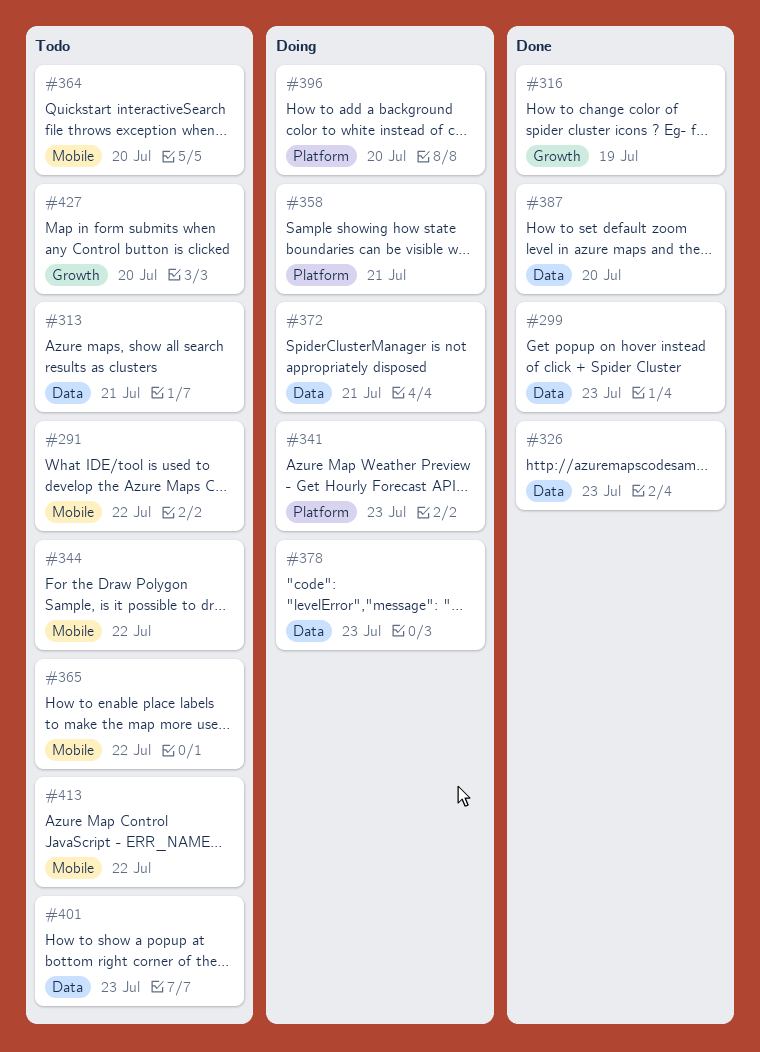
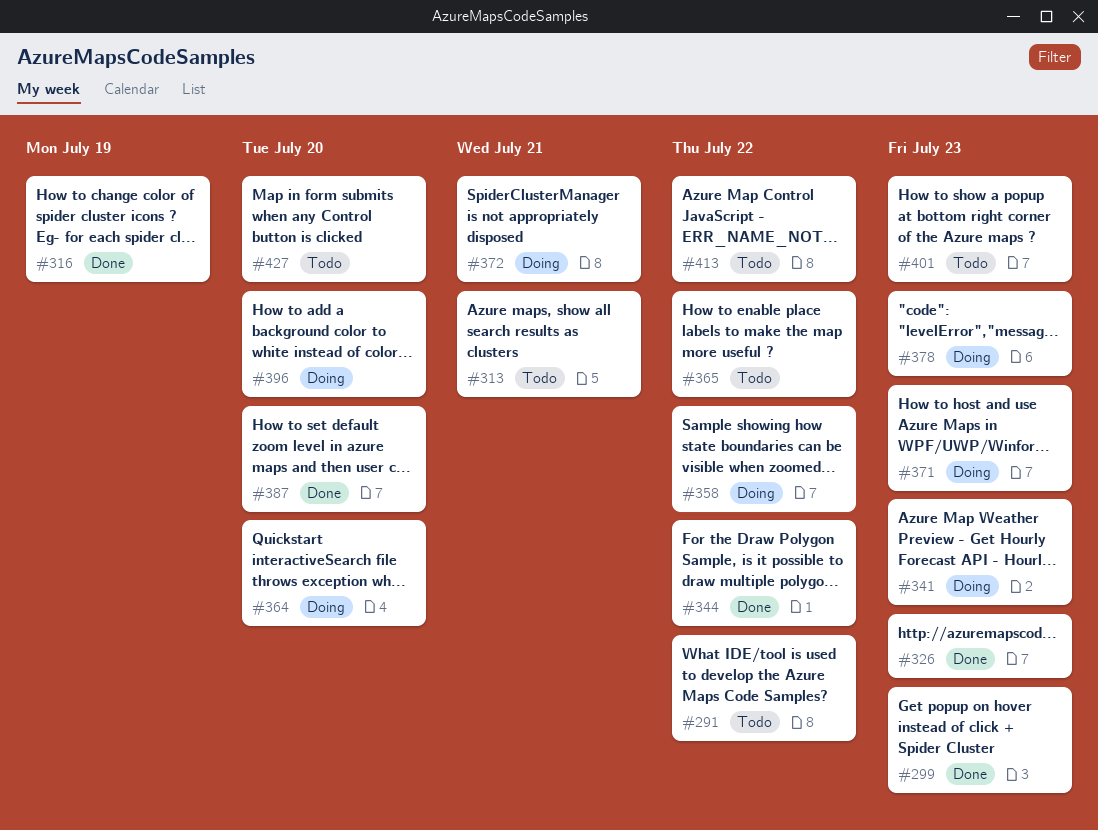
#344, status: Todo -> Done
#358, due: Jul 21 -> Jul 22
#364, status: Todo -> Doing
#371: none -> present

